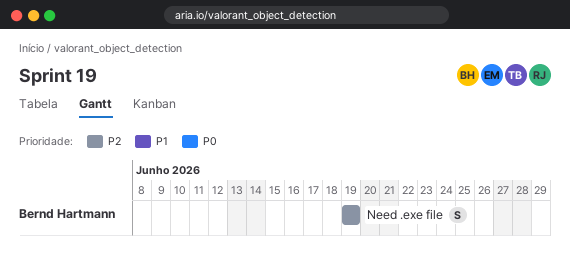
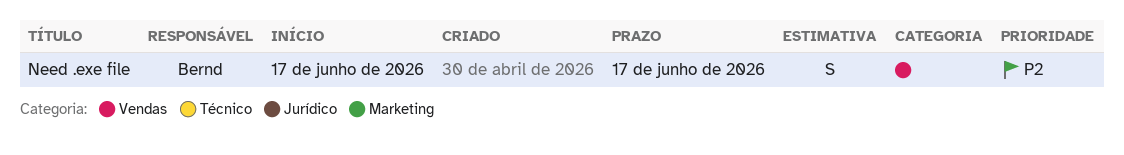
Need .exe file, start: Jun 19 -> Jun 17
Need .exe file, due: Jun 19 -> Jun 17

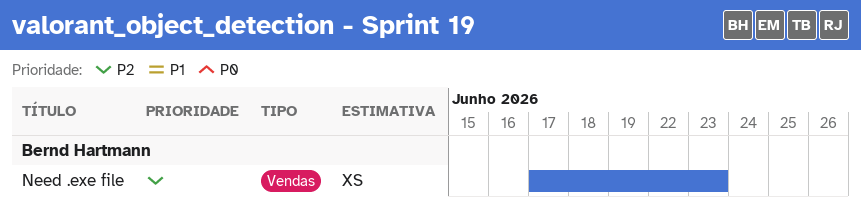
Need .exe file, estimate: S -> XS
Need .exe file, due: Jun 17 -> Jun 23

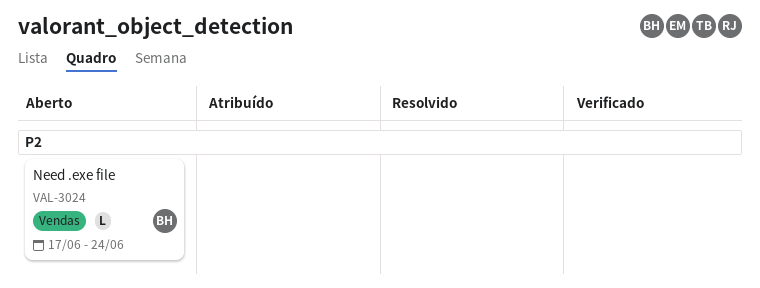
Need .exe file, estimate: XS -> L
Need .exe file, due: Jun 23 -> Jun 24

